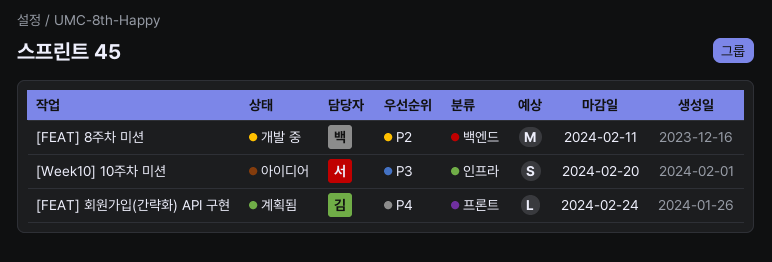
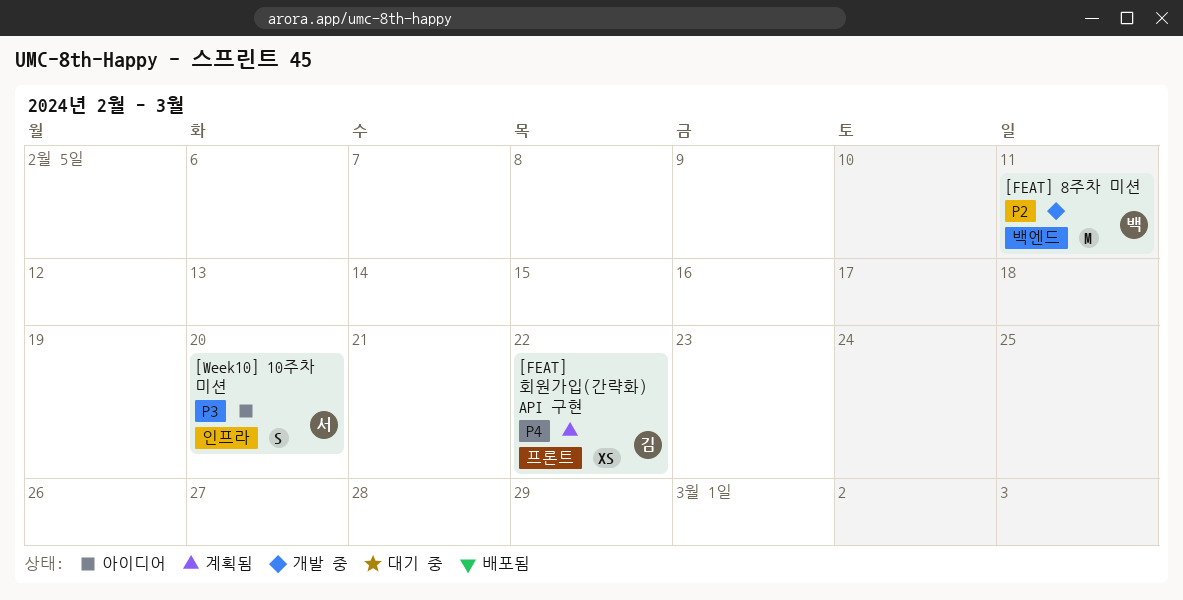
[FEAT] 회원가입(간략화) API 구현, estimate: L -> XS
[FEAT] 회원가입(간략화) API 구현, due: Feb 24 -> Feb 22

